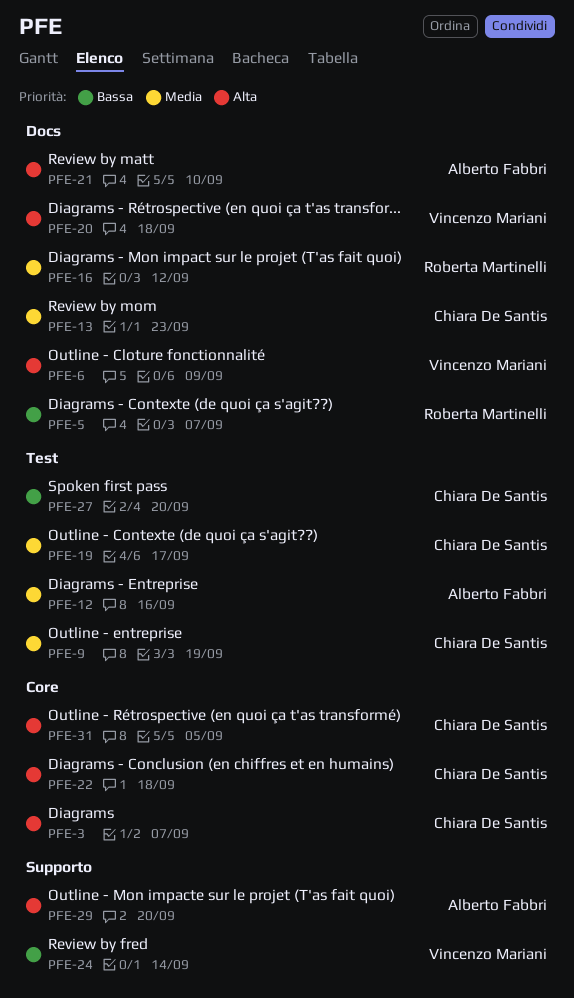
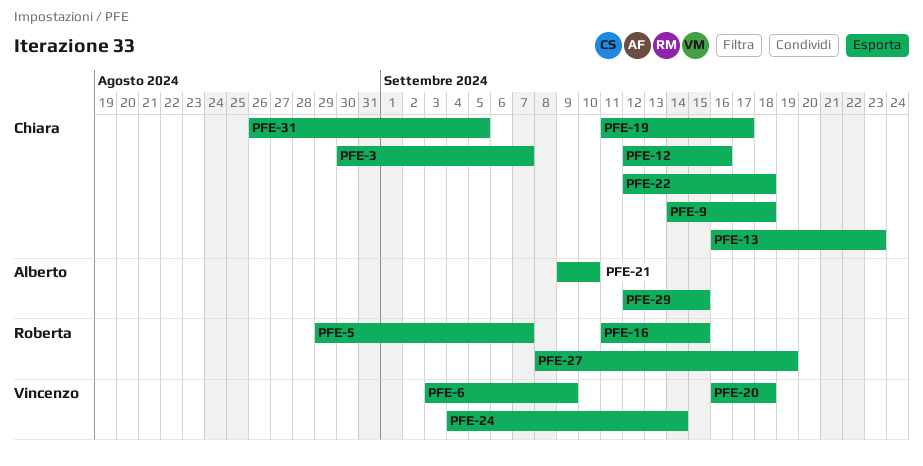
PFE-9, due: Sep 19 -> Sep 18
PFE-12, owner: Alberto Fabbri -> Chiara De Santis
PFE-16, due: Sep 12 -> Sep 15
PFE-27, owner: Chiara De Santis -> Roberta Martinelli
PFE-27, due: Sep 20 -> Sep 19
PFE-29, due: Sep 20 -> Sep 15

